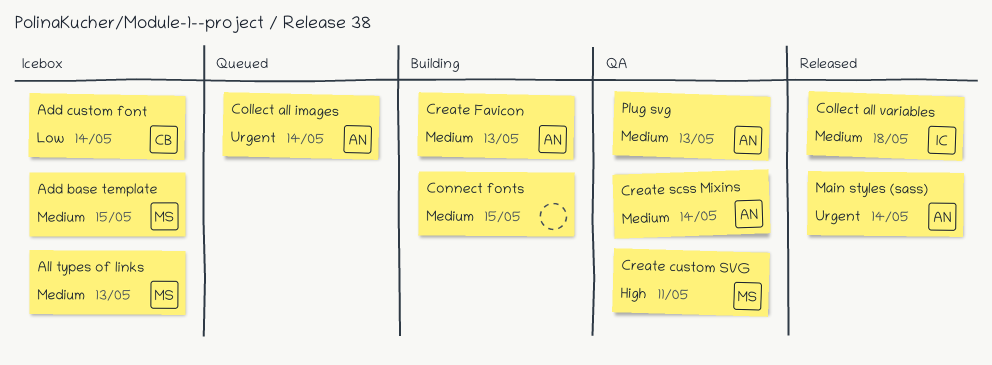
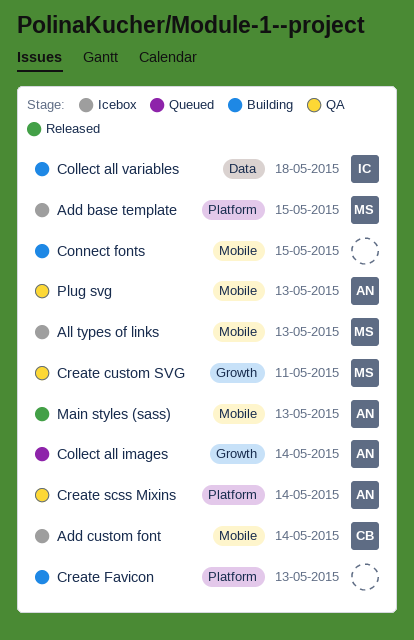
Collect all variables, status: Released -> Building
Create Favicon, owner: AN -> none
Main styles (sass), due: May 14 -> May 13

